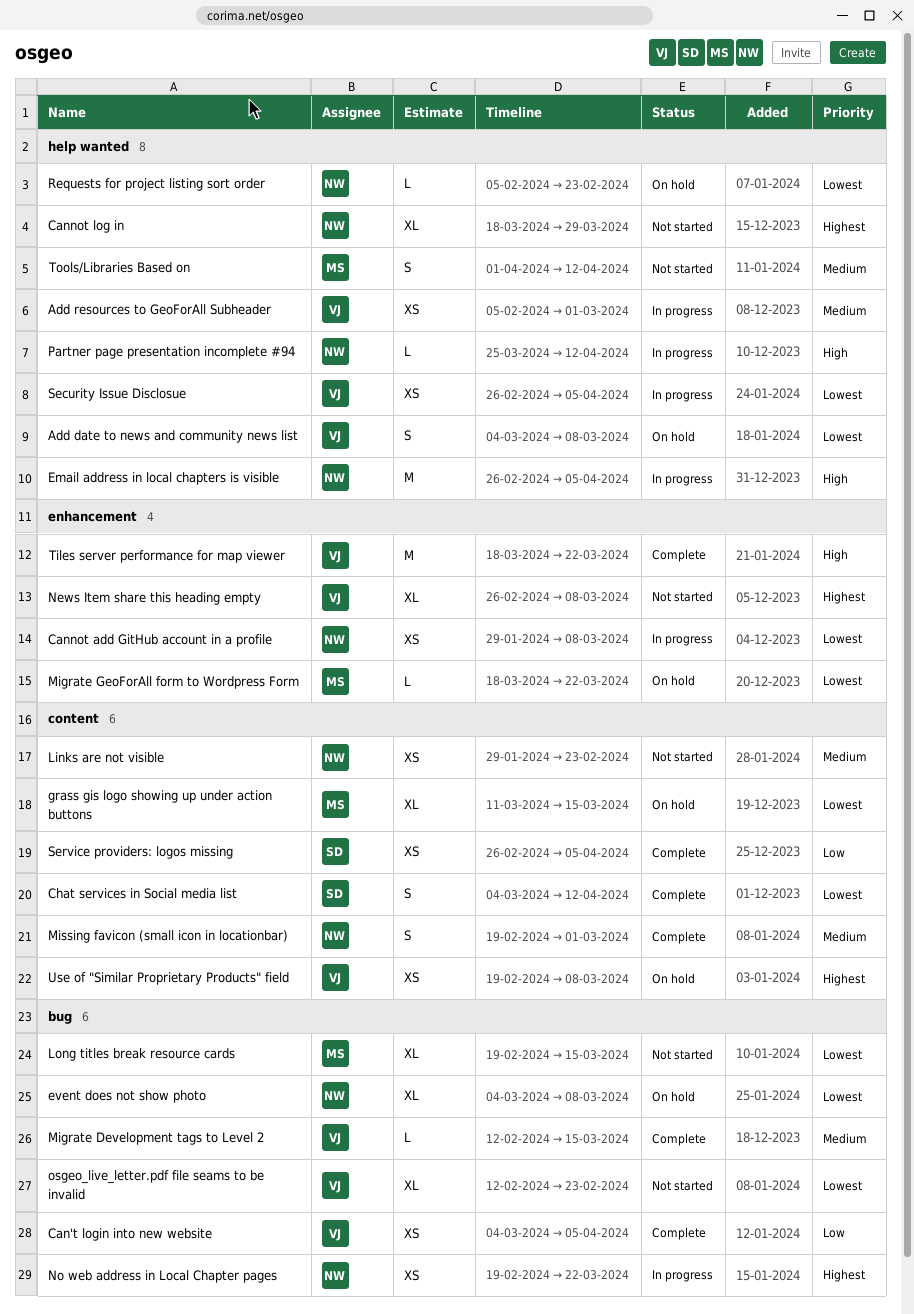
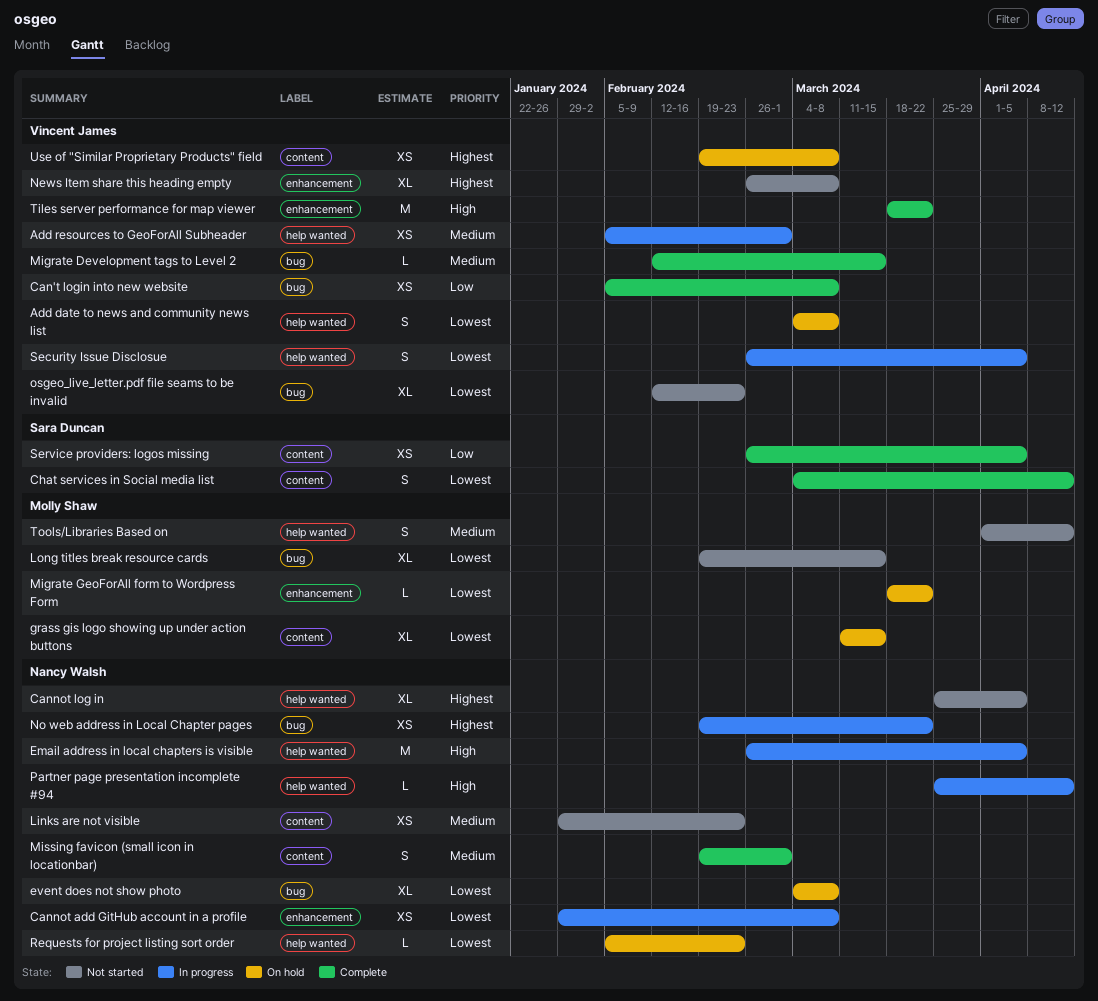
Can't login into new website, start: Mar 4 -> Feb 5
Can't login into new website, due: Apr 5 -> Mar 8
Cannot log in, start: Mar 18 -> Mar 25
Cannot log in, due: Mar 29 -> Apr 5
Security Issue Disclosue, estimate: XS -> S

